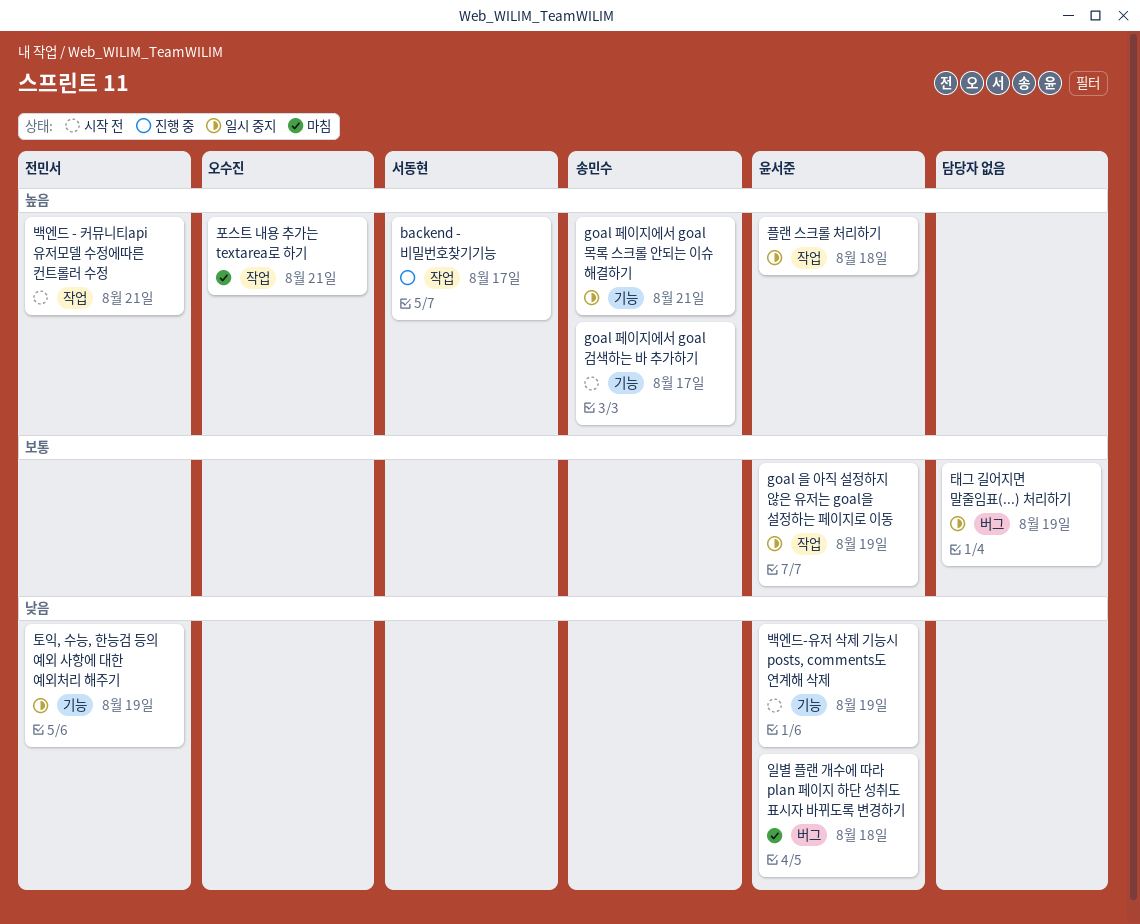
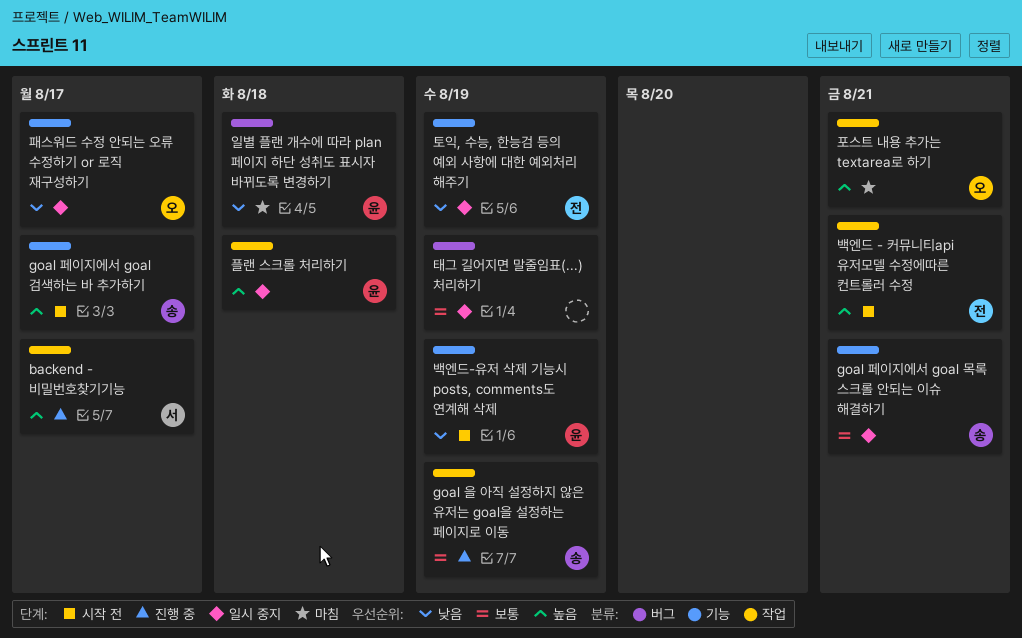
goal 을 아직 설정하지 않은 유저는 goal을 설정하는 페이지로 이동, status: 일시 중지 -> 진행 중
goal 을 아직 설정하지 않은 유저는 goal을 설정하는 페이지로 이동, owner: 윤서준 -> 송민수
goal 페이지에서 goal 목록 스크롤 안되는 이슈 해결하기, priority: 높음 -> 보통
패스워드 수정 안되는 오류 수정하기 or 로직 재구성하기: none -> present

